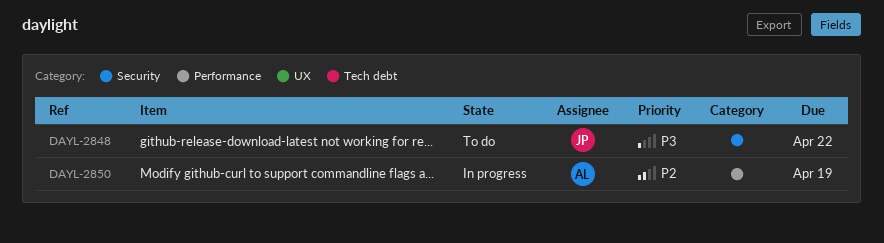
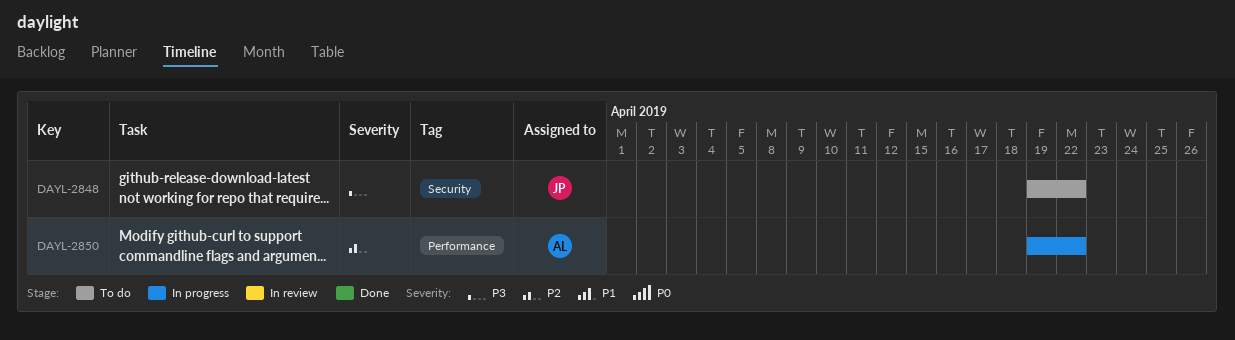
DAYL-2850, due: Apr 19 -> Apr 22

